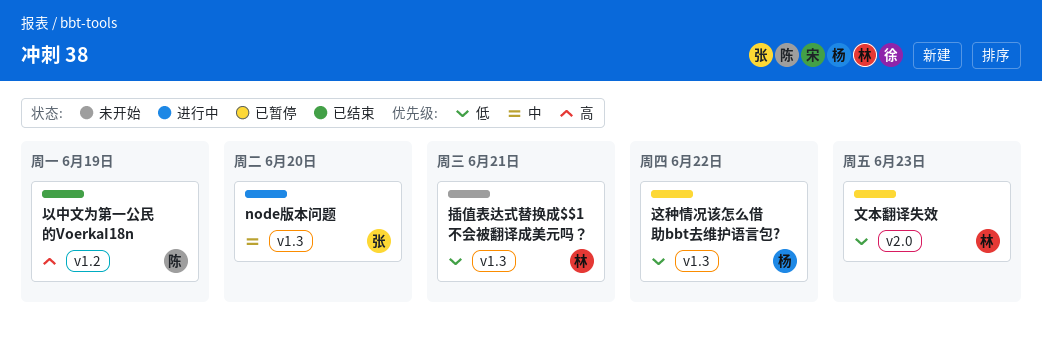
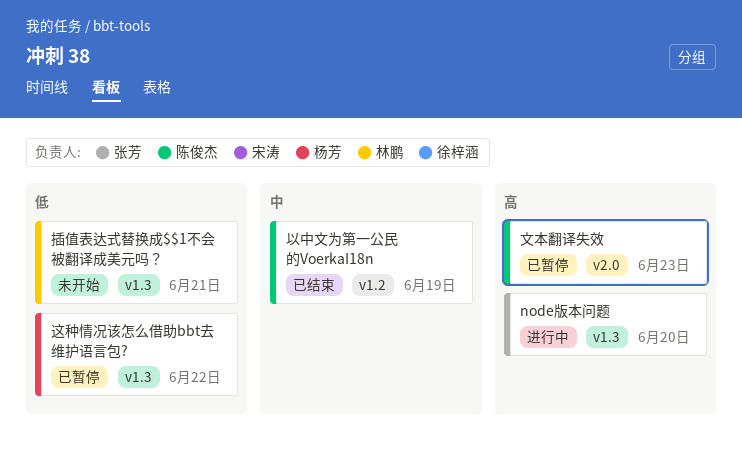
node版本问题, priority: 中 -> 高
以中文为第一公民的VoerkaI18n, priority: 高 -> 中
文本翻译失效, owner: 林鹏 -> 陈俊杰
文本翻译失效, priority: 低 -> 高

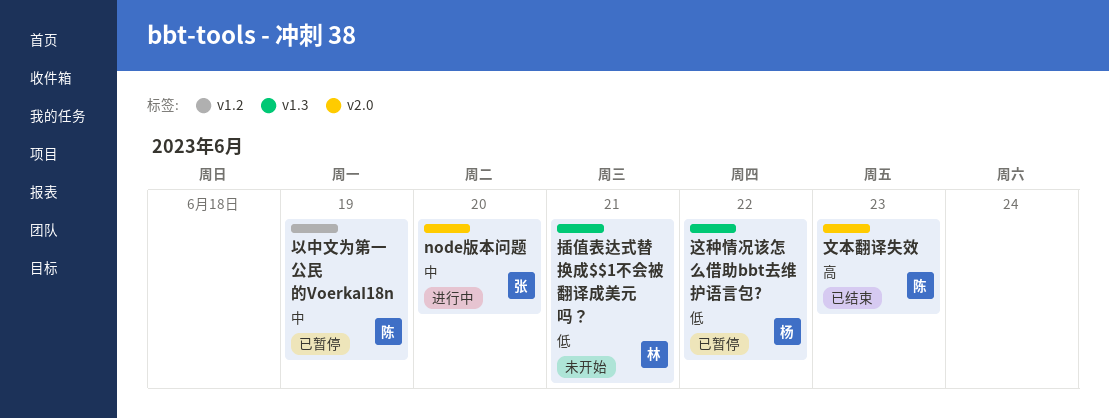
node版本问题, priority: 高 -> 中
node版本问题, label: v1.3 -> v2.0
以中文为第一公民的VoerkaI18n, status: 已结束 -> 已暂停
文本翻译失效, status: 已暂停 -> 已结束

